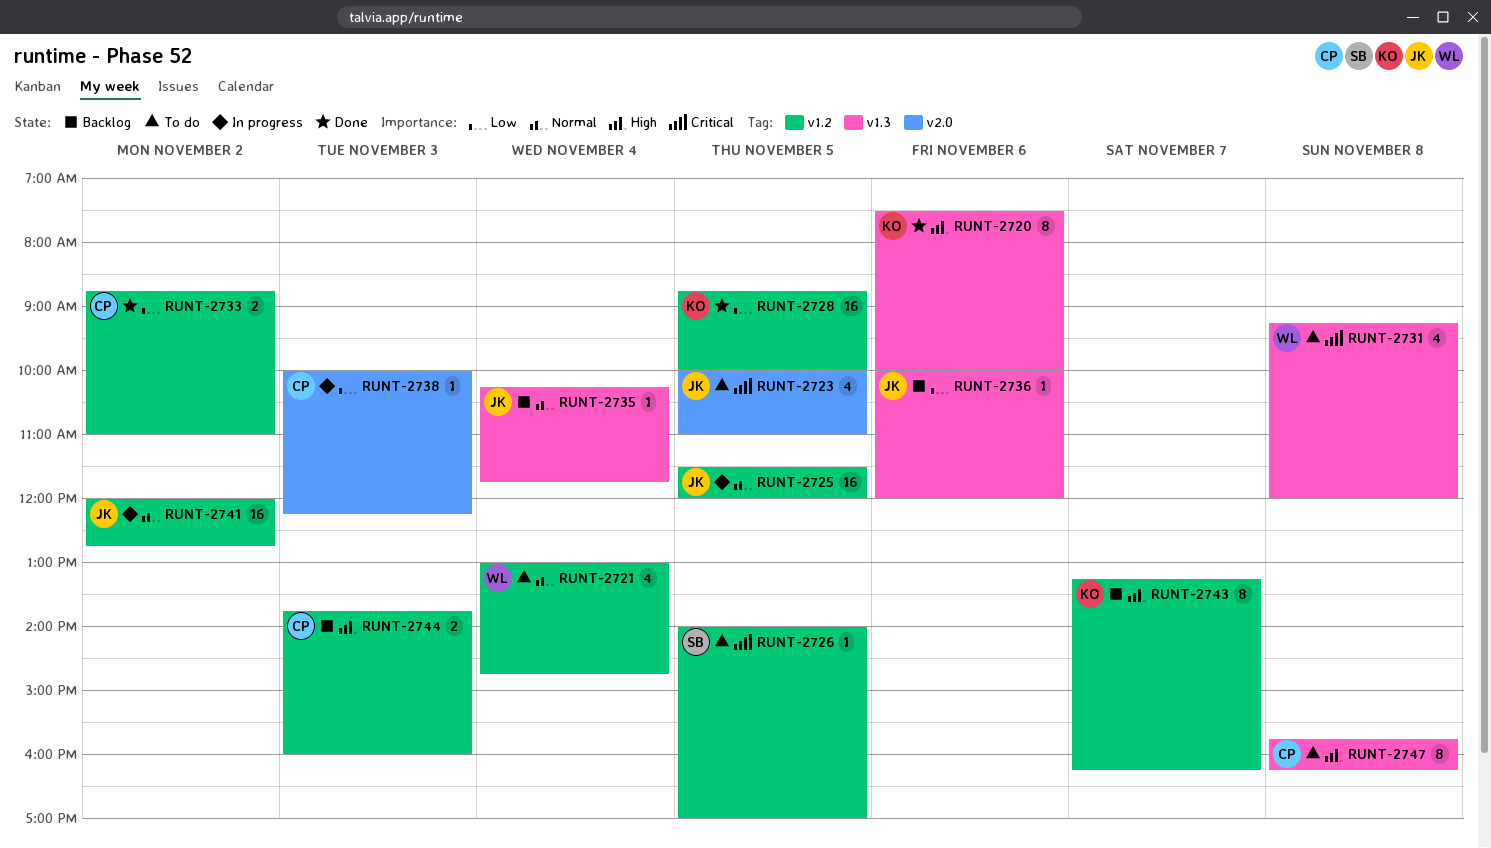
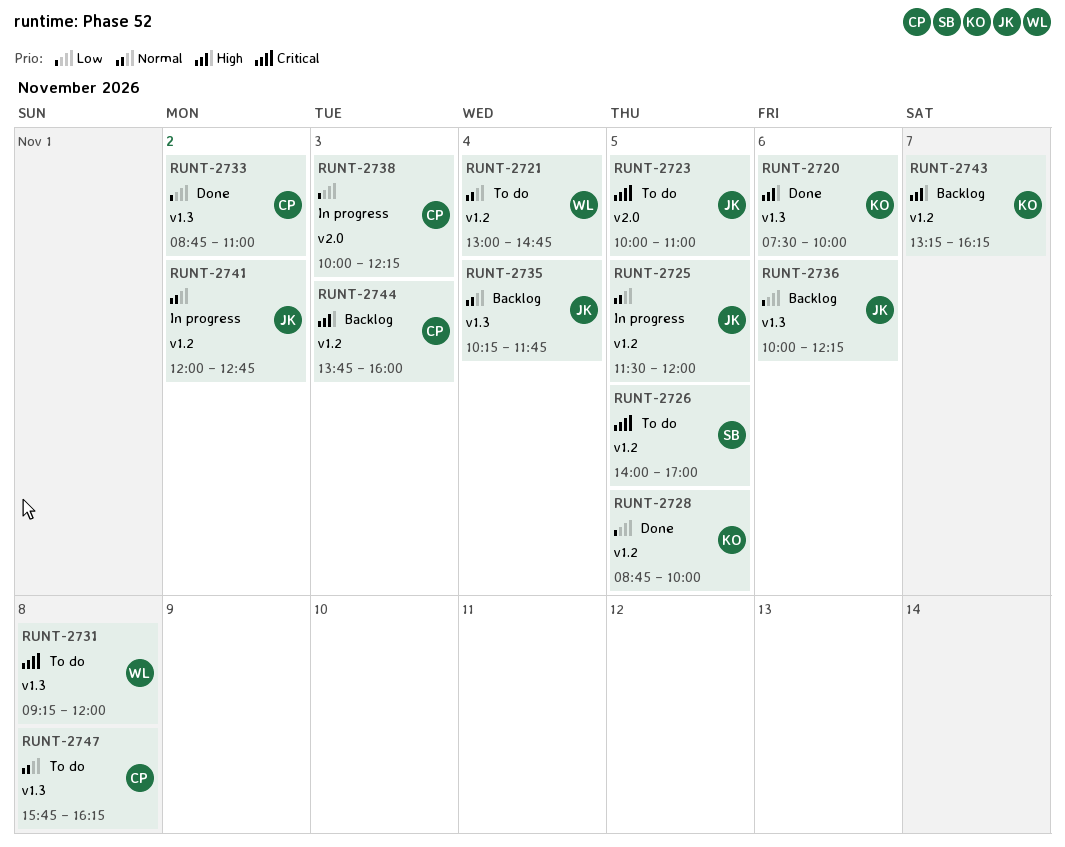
RUNT-2733, label: v1.2 -> v1.3
RUNT-2736, ends: 12:00 -> 12:15
RUNT-2747, priority: High -> Normal

